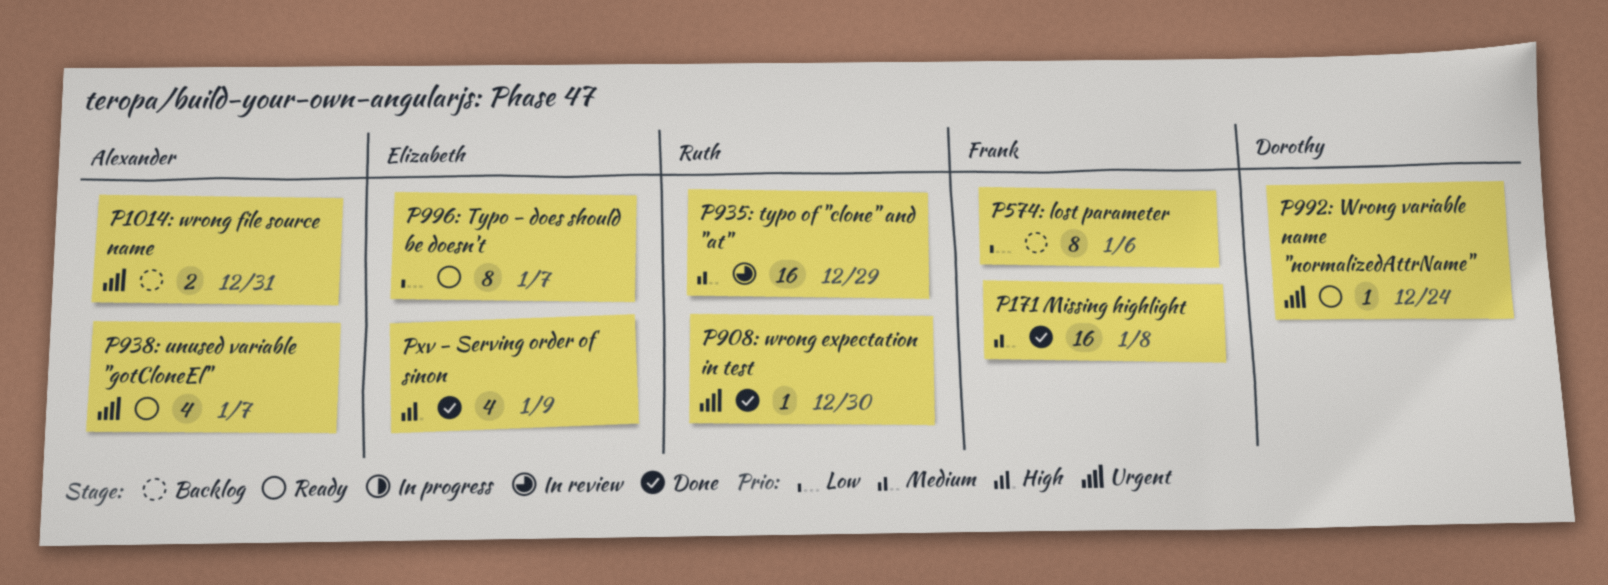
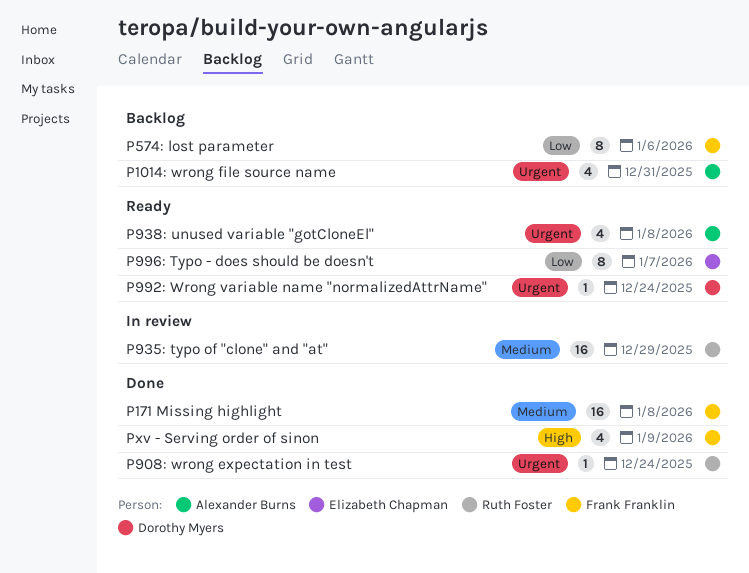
P1014: wrong file source name, estimate: 2 -> 4
P908: wrong expectation in test, due: Dec 30 -> Dec 24
P938: unused variable "gotCloneEl", due: Jan 7 -> Jan 8
Pxv - Serving order of sinon, owner: Elizabeth Chapman -> Frank Franklin

